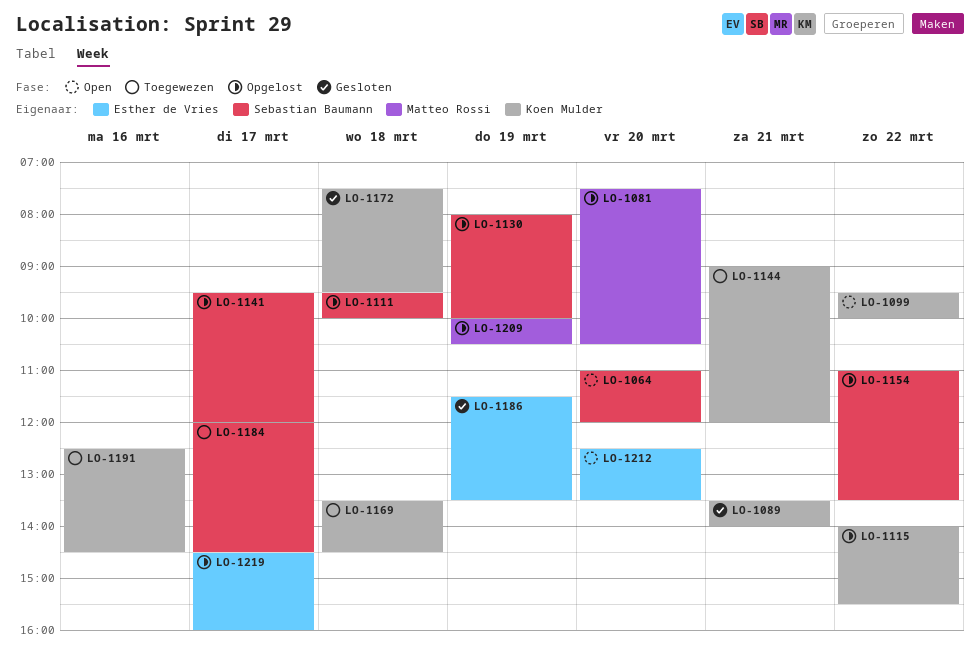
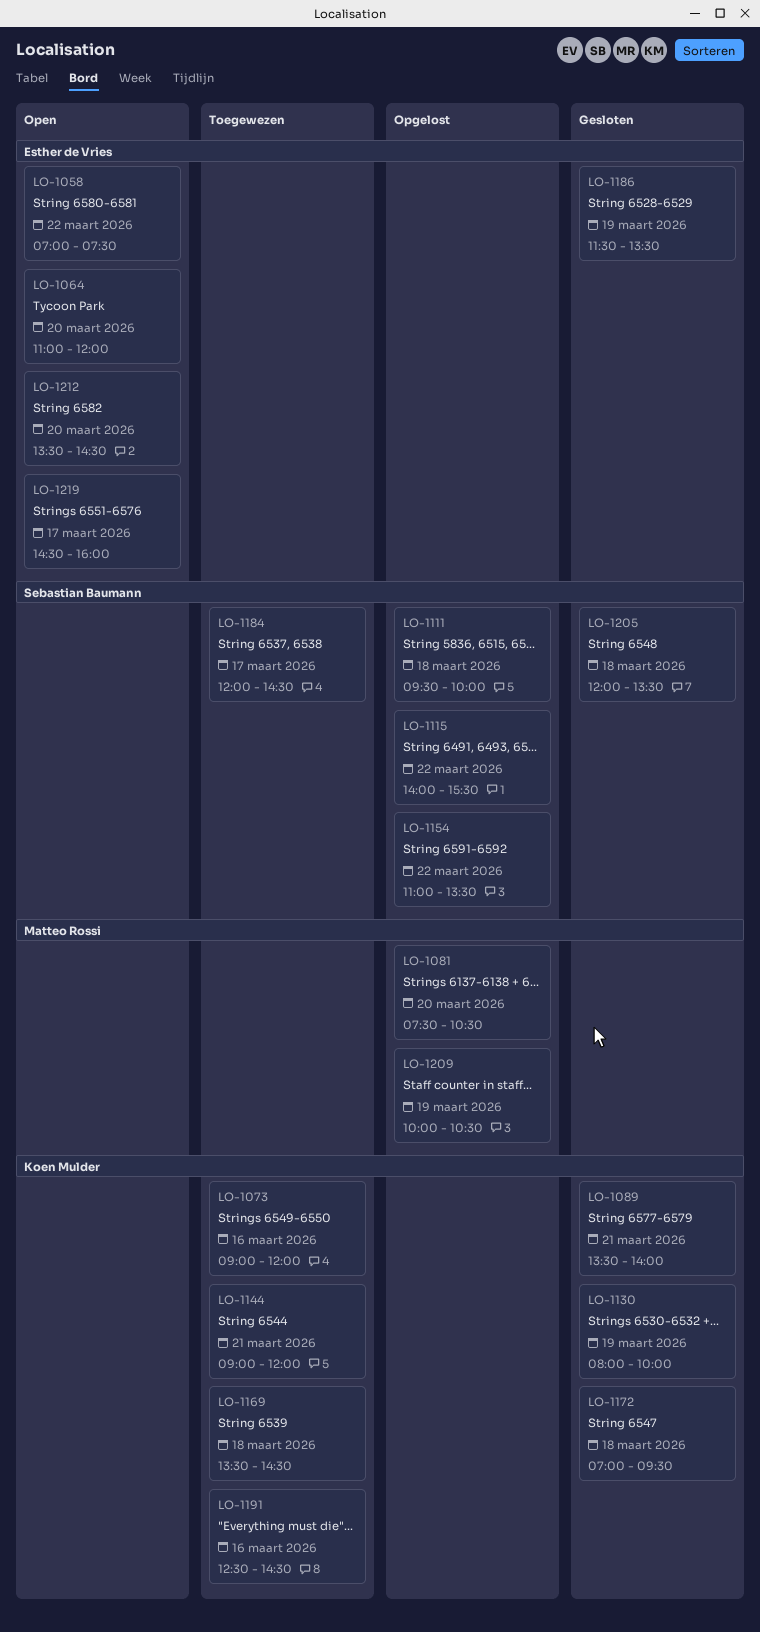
LO-1058: none -> present
LO-1064, owner: Sebastian Baumann -> Esther de Vries
LO-1073: none -> present
LO-1099: present -> none
LO-1115, owner: Koen Mulder -> Sebastian Baumann
LO-1130, status: Opgelost -> Gesloten
LO-1130, owner: Sebastian Baumann -> Koen Mulder
LO-1141: present -> none
LO-1172, begins: 07:30 -> 07:00
LO-1205: none -> present
LO-1212, begins: 12:30 -> 13:30
LO-1212, ends: 13:30 -> 14:30
LO-1219, status: Opgelost -> Open

